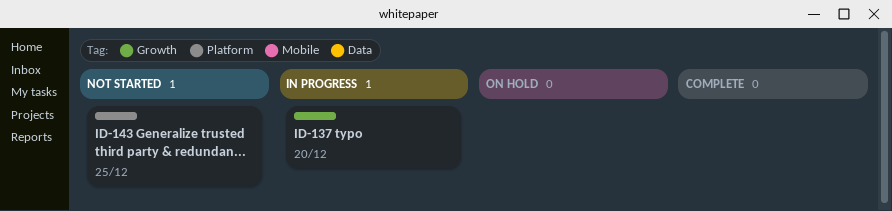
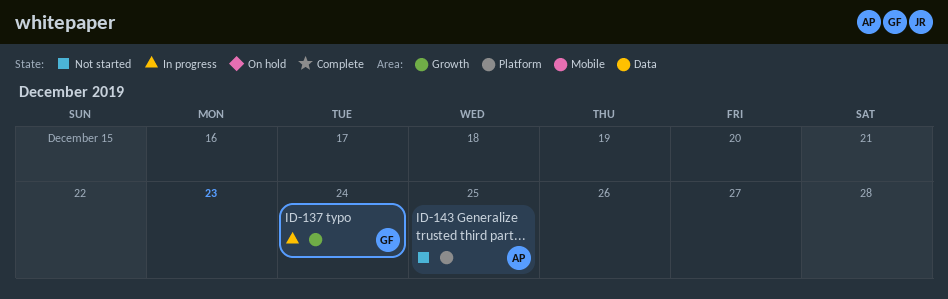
ID-137, due: Dec 20 -> Dec 24

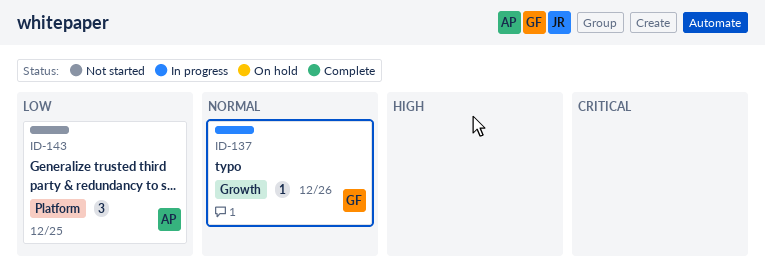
ID-137, due: Dec 24 -> Dec 26

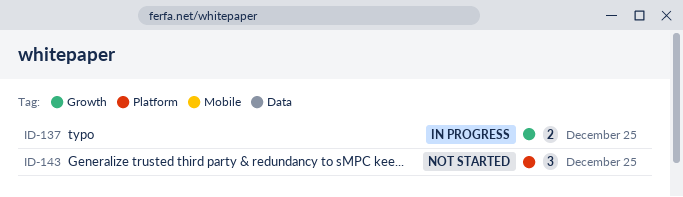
ID-137, estimate: 1 -> 2
ID-137, due: Dec 26 -> Dec 25

